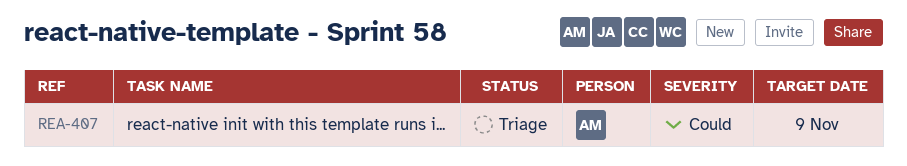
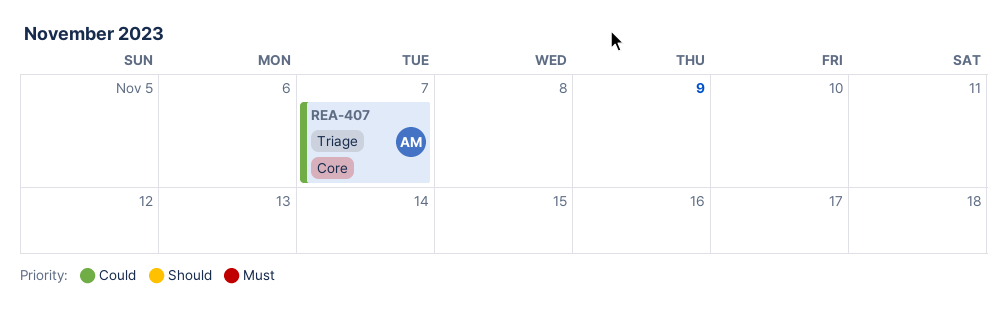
REA-407, due: Nov 9 -> Nov 7

